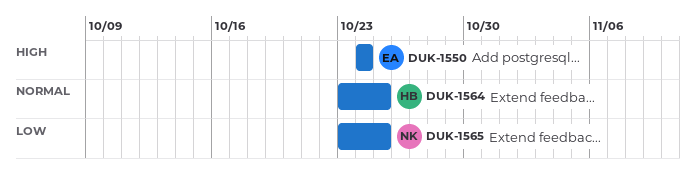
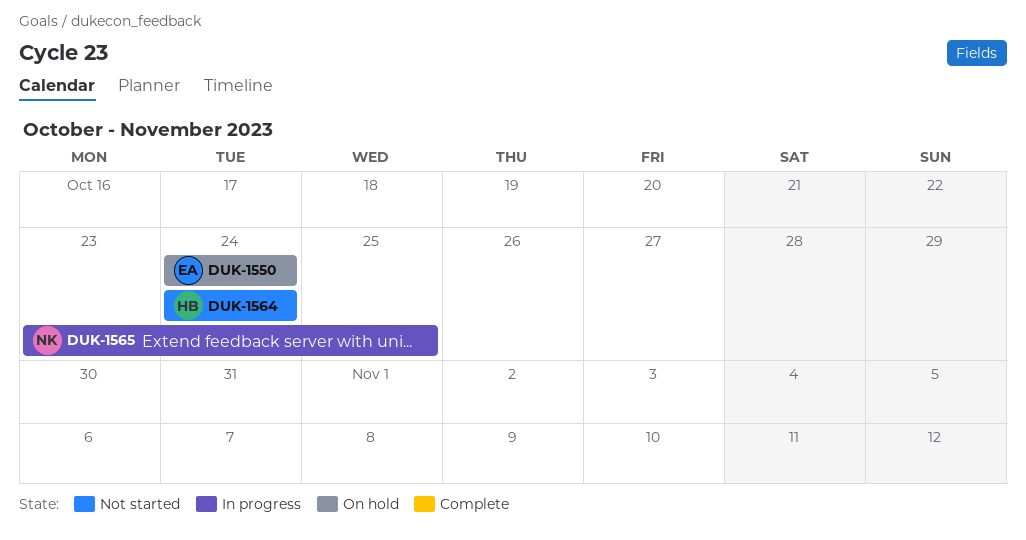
DUK-1564, start: Oct 23 -> Oct 24
DUK-1564, due: Oct 25 -> Oct 24

